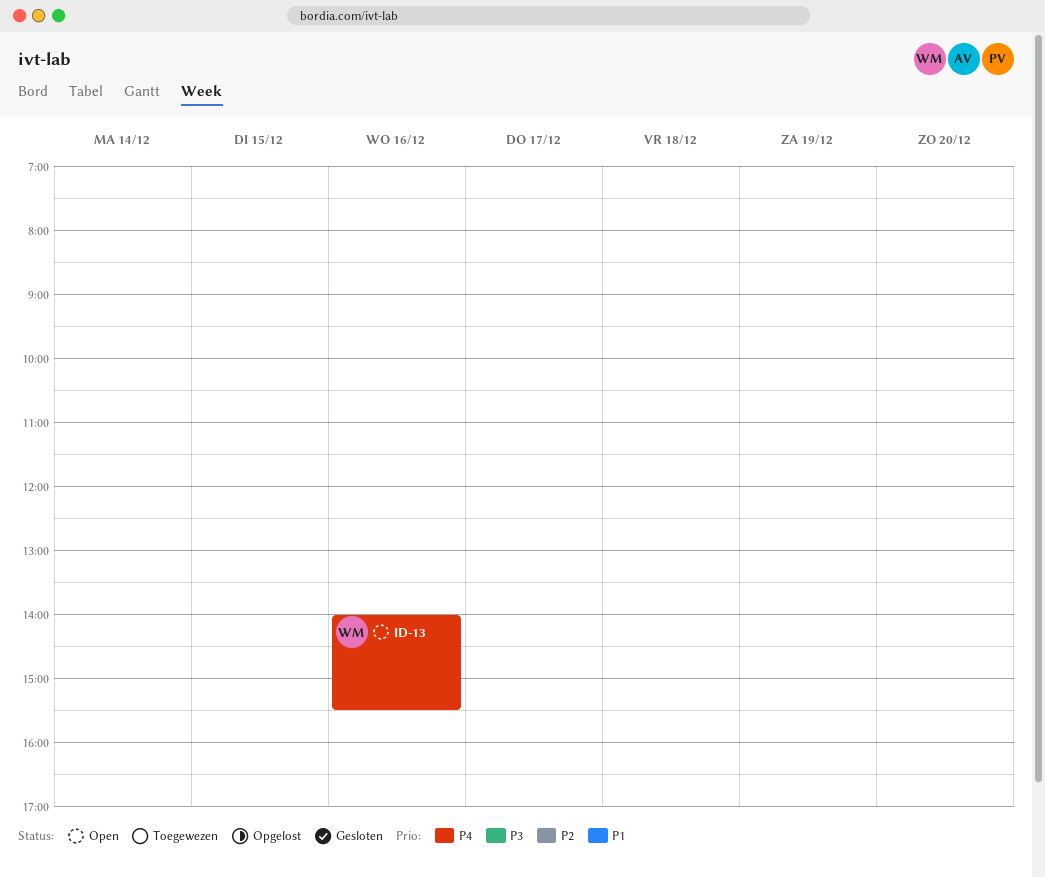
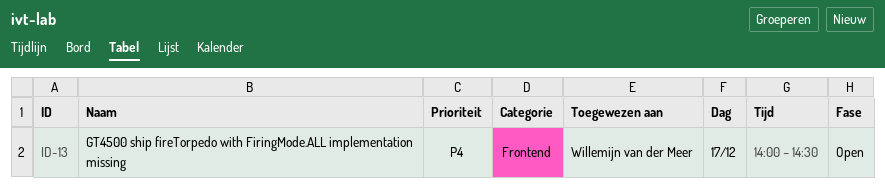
ID-13, day: Dec 16 -> Dec 17
ID-13, ends: 15:30 -> 14:30

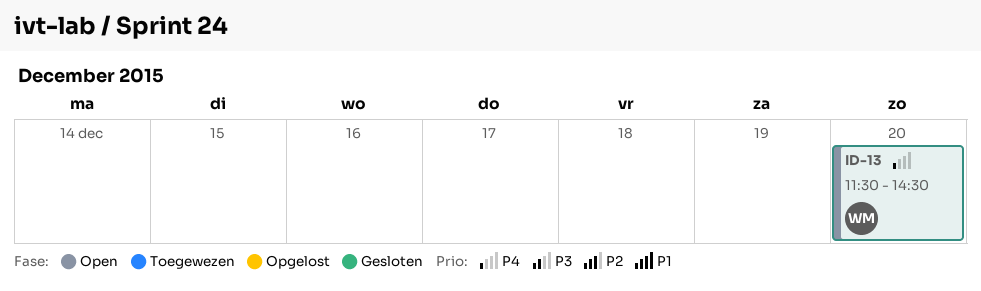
ID-13, day: Dec 17 -> Dec 20
ID-13, begins: 14:00 -> 11:30

